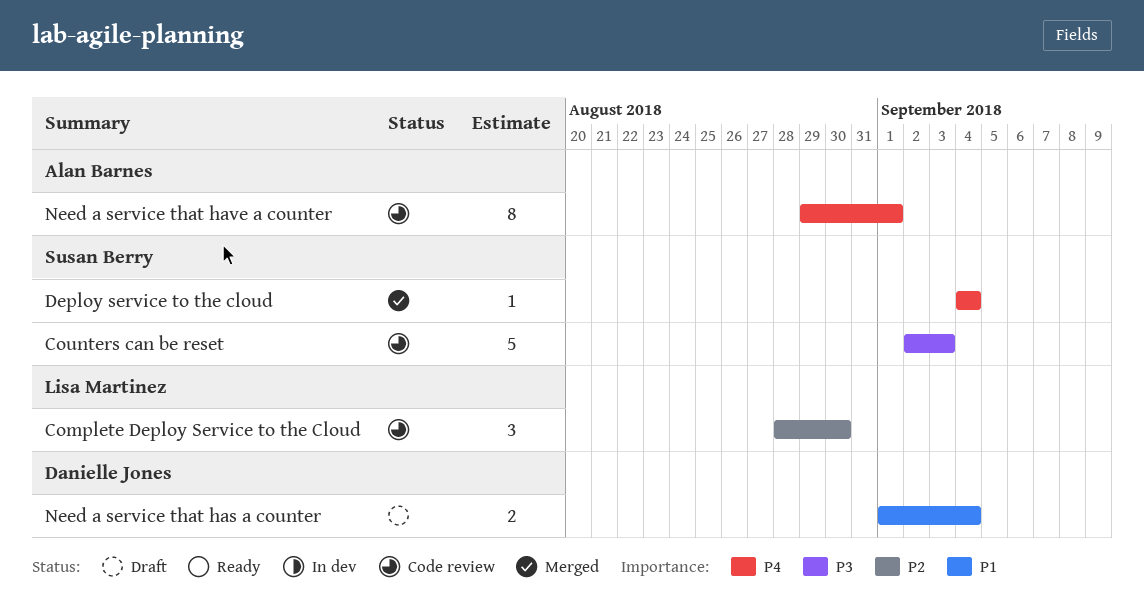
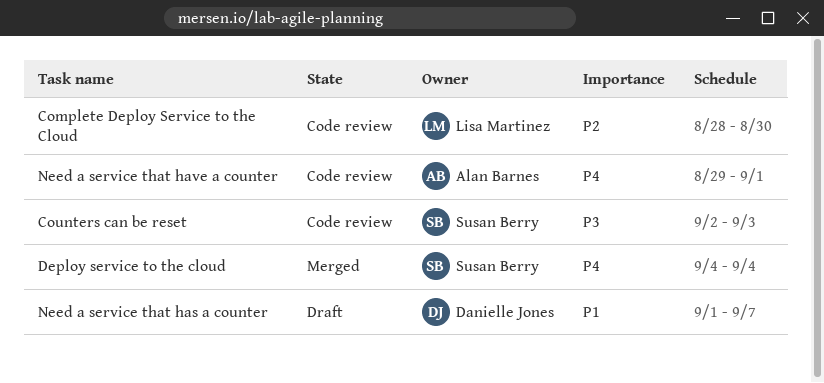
Need a service that has a counter, due: Sep 4 -> Sep 7

